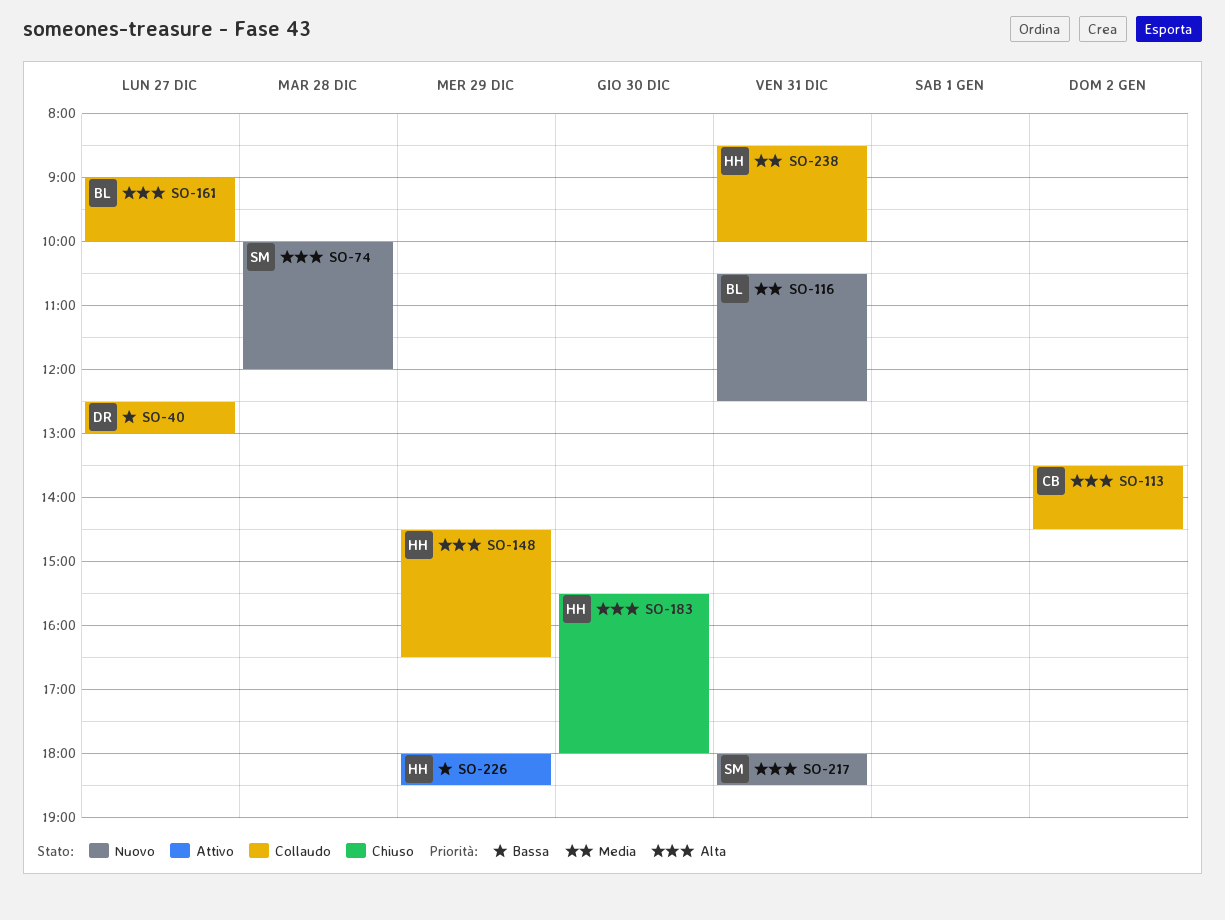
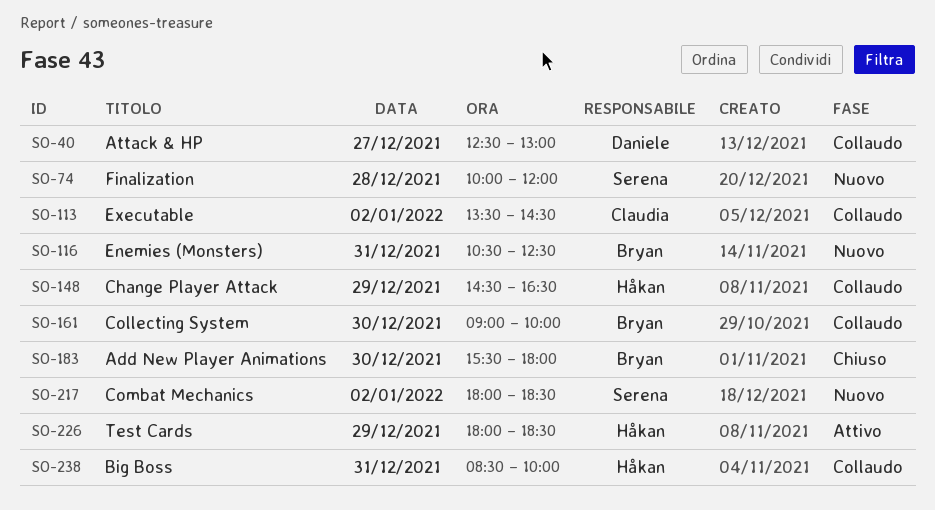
SO-161, day: Dec 27 -> Dec 30
SO-183, owner: Håkan -> Bryan
SO-217, day: Dec 31 -> Jan 2

